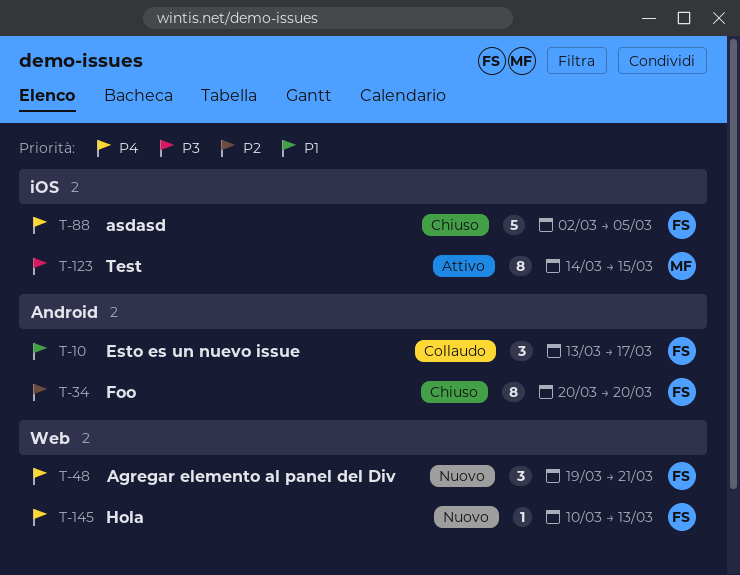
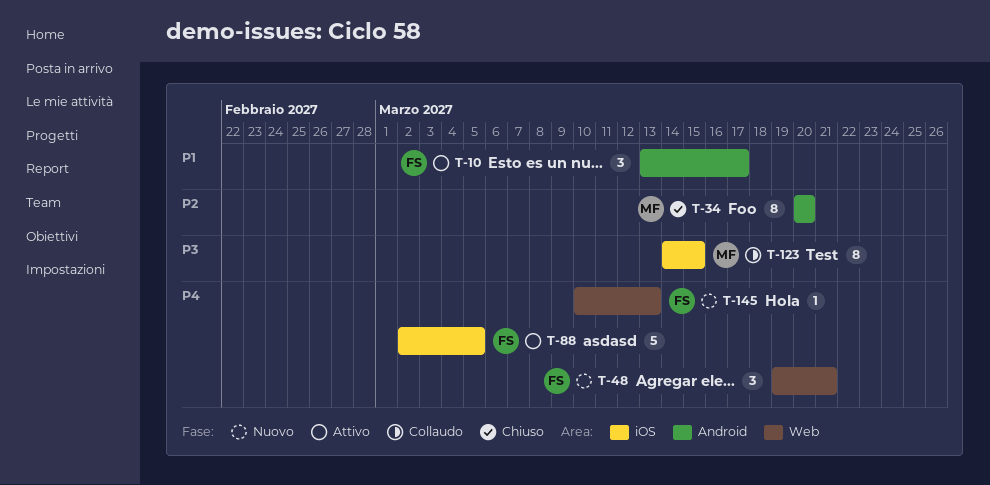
T-10, status: Collaudo -> Attivo
T-34, owner: FS -> MF
T-88, status: Chiuso -> Attivo
T-123, status: Attivo -> Collaudo

